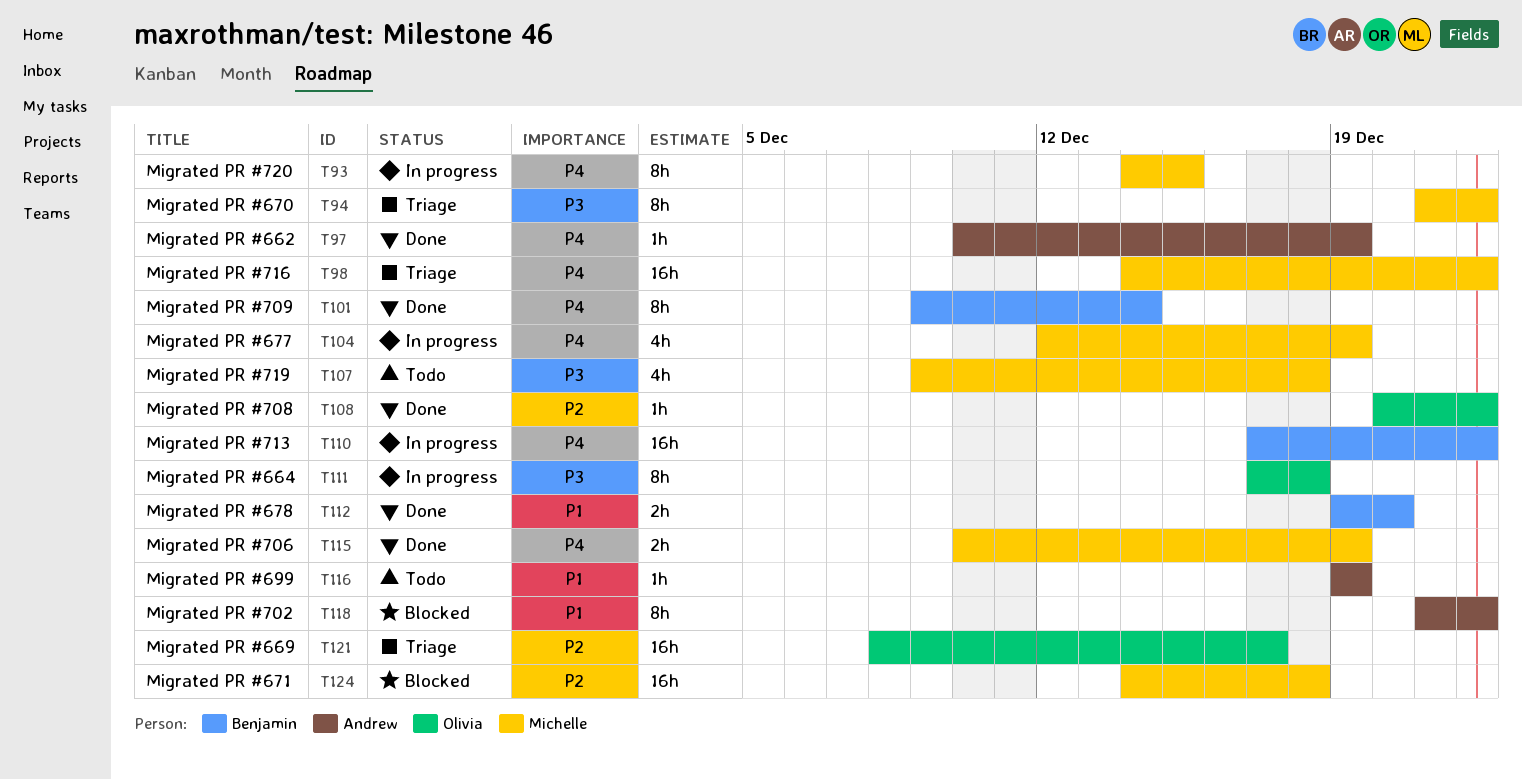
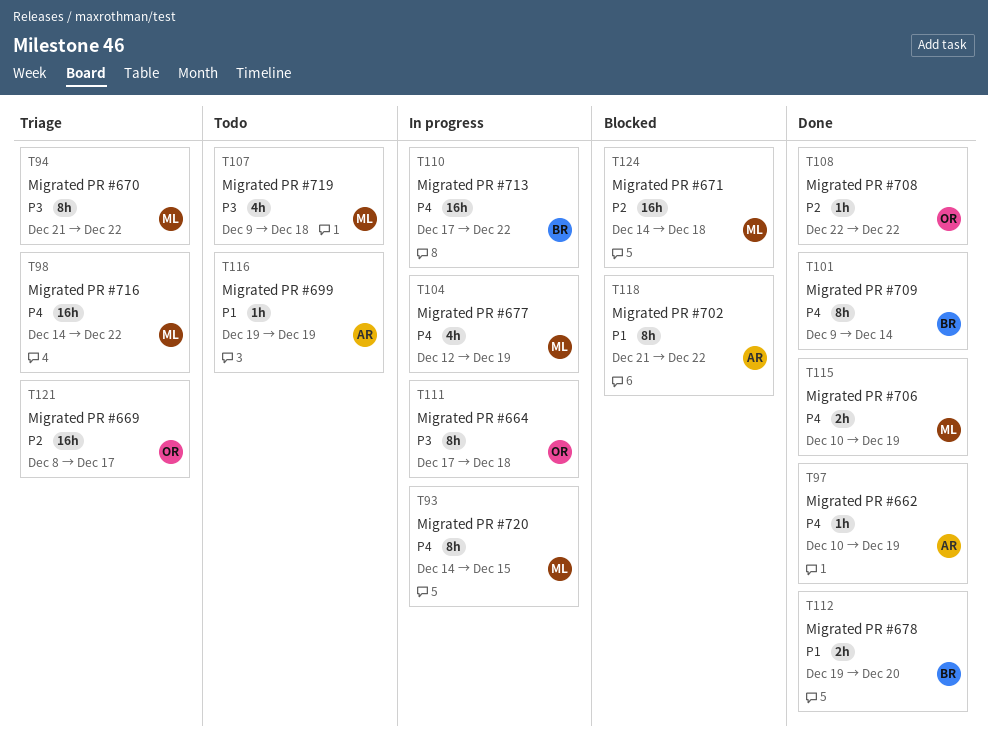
T108, start: Dec 20 -> Dec 22

